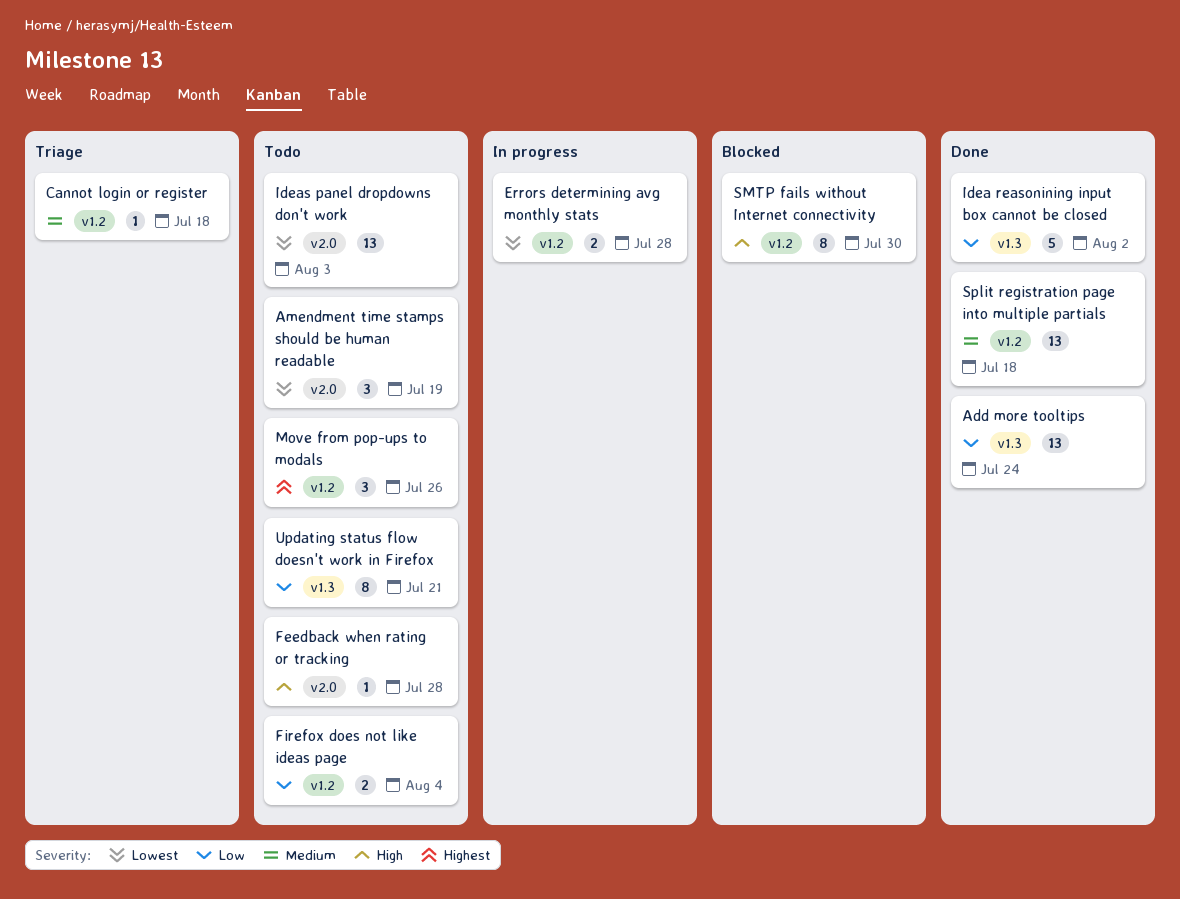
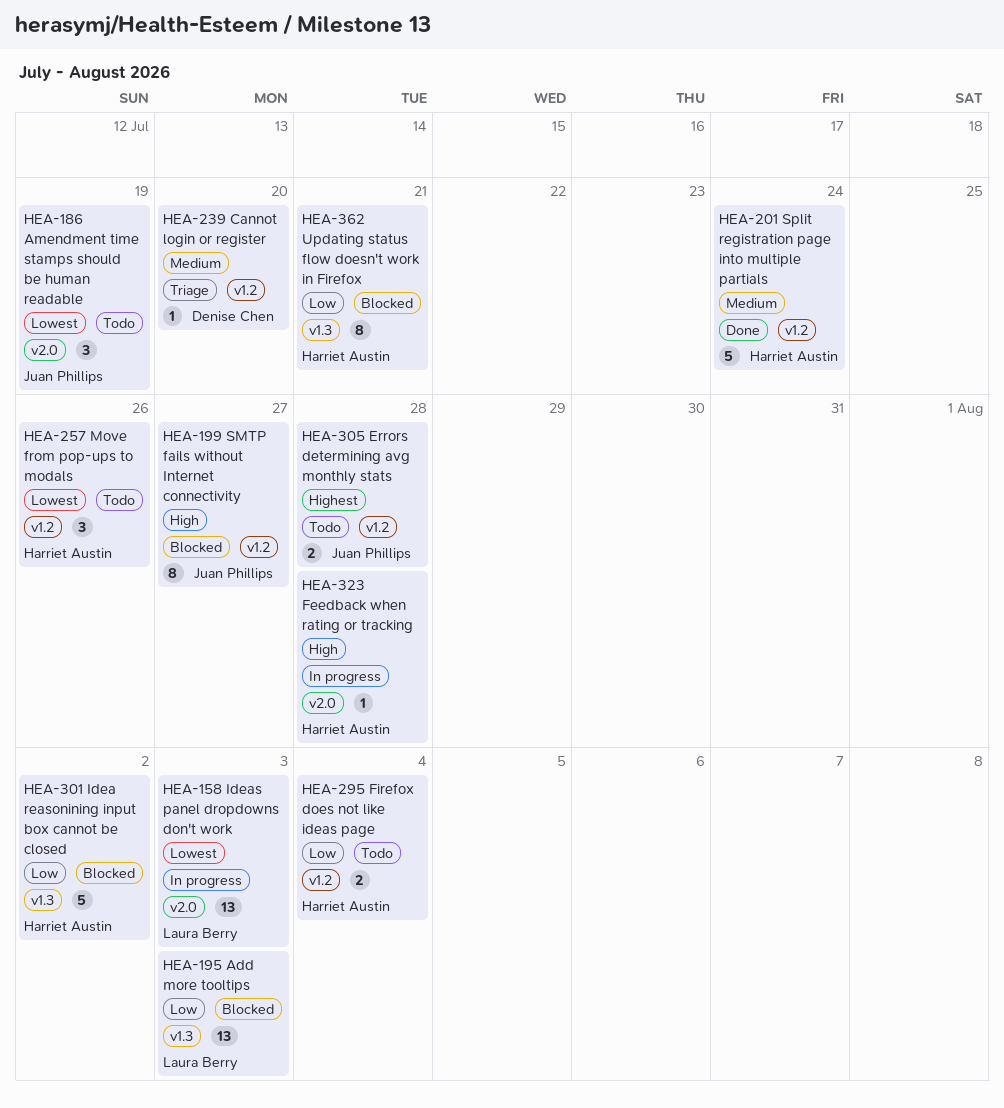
Add more tooltips, status: Done -> Blocked
Add more tooltips, due: Jul 24 -> Aug 3
Cannot login or register, due: Jul 18 -> Jul 20
Errors determining avg monthly stats, status: In progress -> Todo
Errors determining avg monthly stats, priority: Lowest -> Highest
Feedback when rating or tracking, status: Todo -> In progress
Idea reasonining input box cannot be closed, status: Done -> Blocked
Ideas panel dropdowns don't work, status: Todo -> In progress
Move from pop-ups to modals, priority: Highest -> Lowest
SMTP fails without Internet connectivity, due: Jul 30 -> Jul 27
Split registration page into multiple partials, estimate: 13 -> 5
Split registration page into multiple partials, due: Jul 18 -> Jul 24
Updating status flow doesn't work in Firefox, status: Todo -> Blocked

